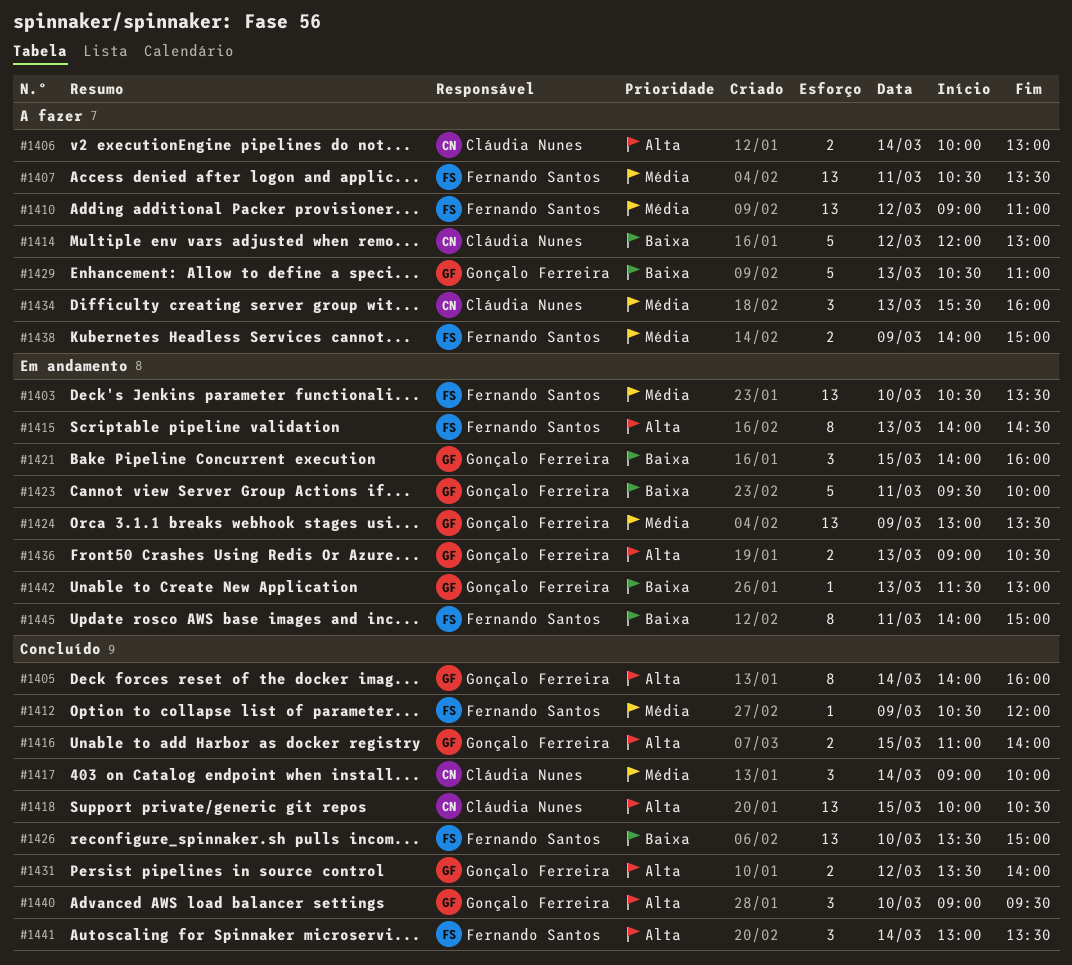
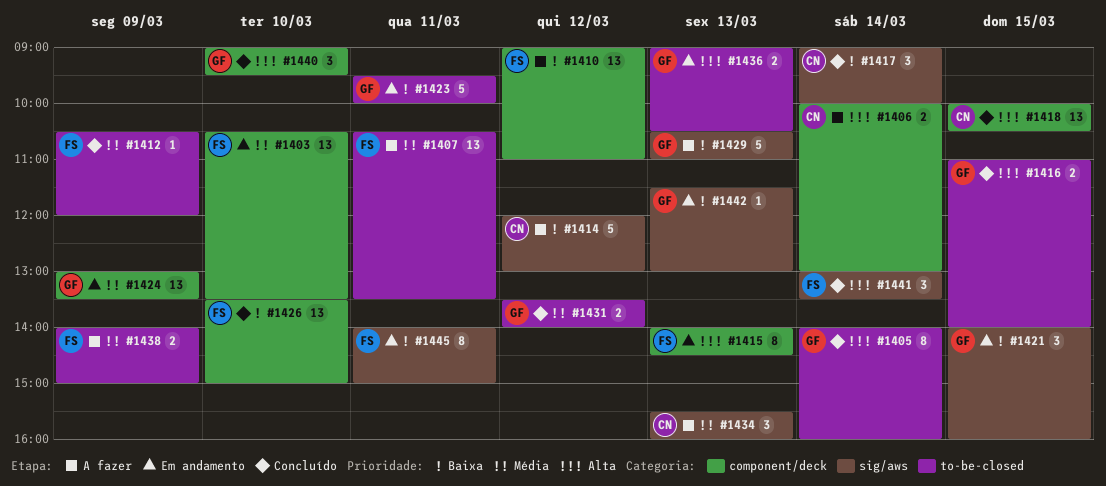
#1410, priority: Média -> Baixa
#1417, priority: Média -> Baixa
#1431, priority: Alta -> Média

